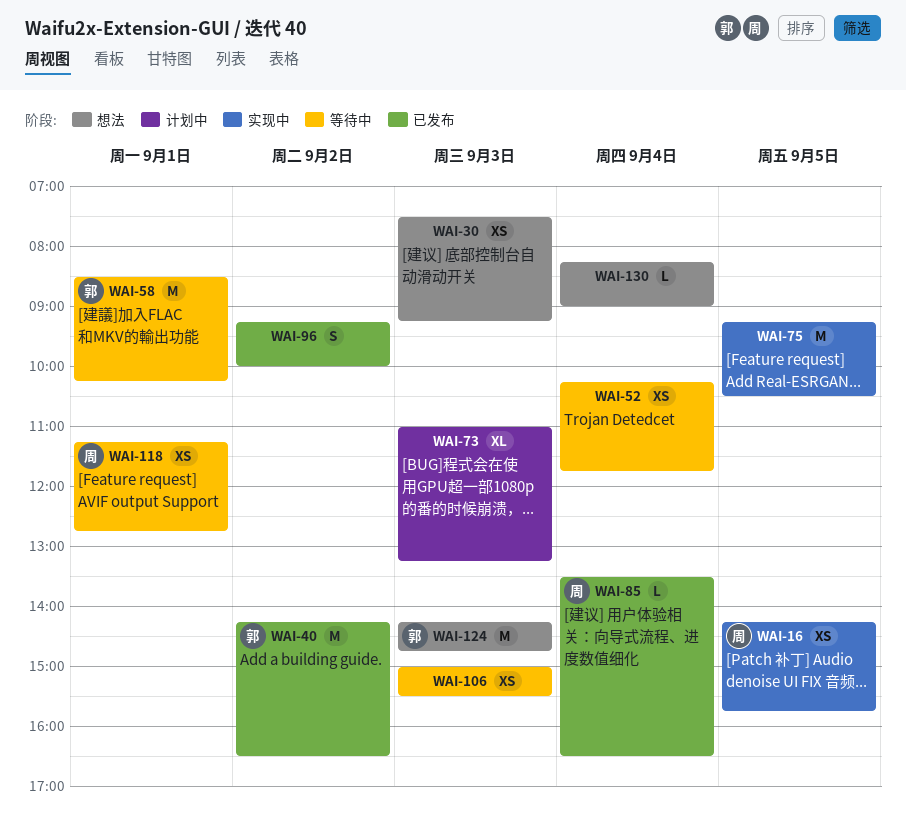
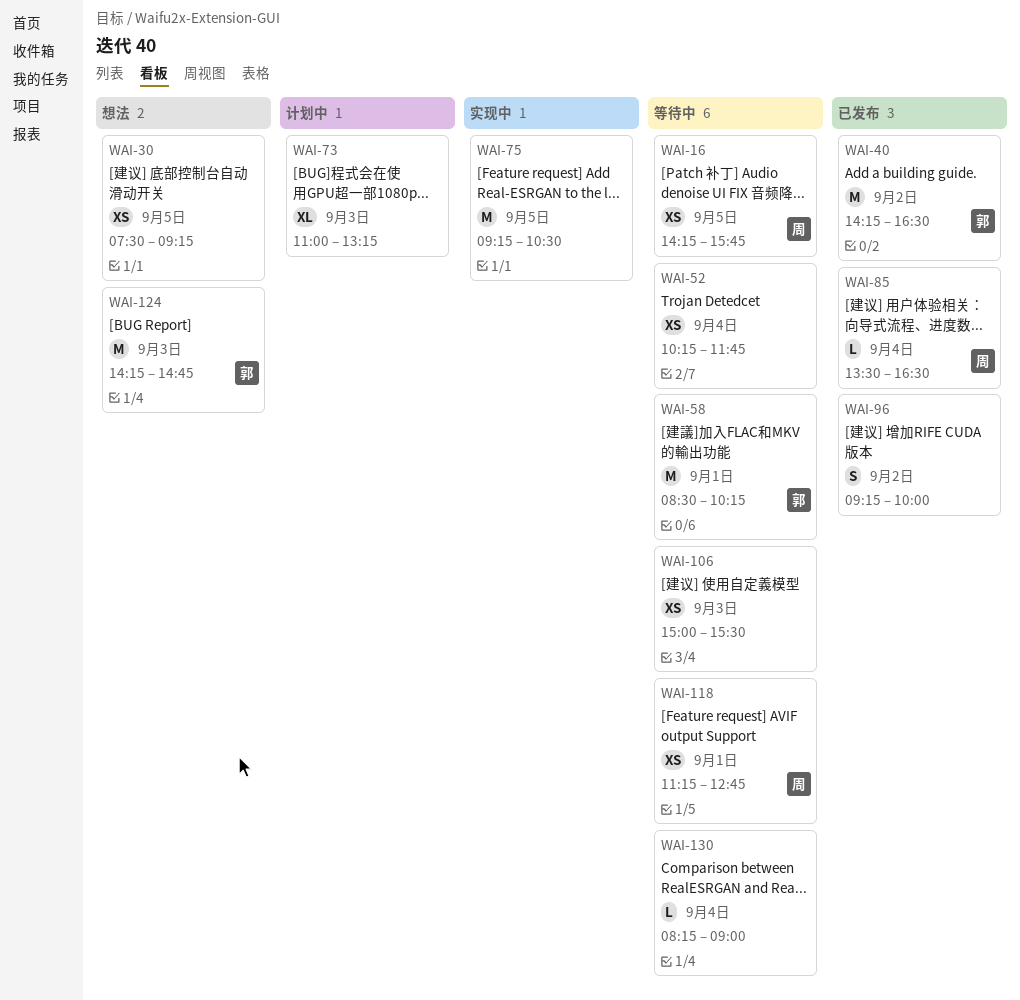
WAI-16, status: 实现中 -> 等待中
WAI-30, day: Sep 3 -> Sep 5
WAI-130, status: 想法 -> 等待中

